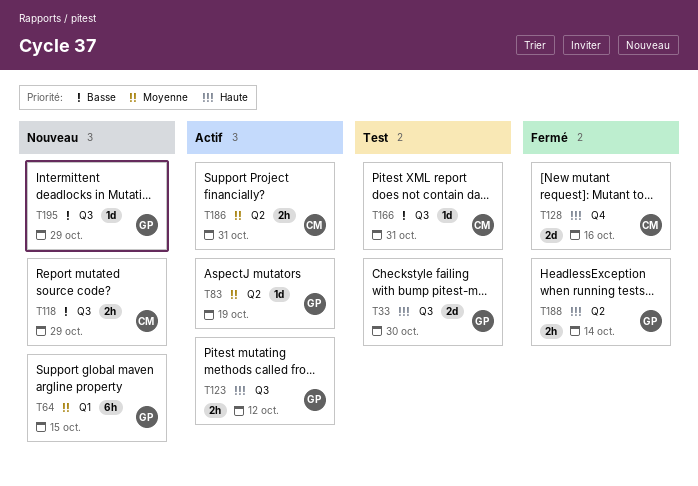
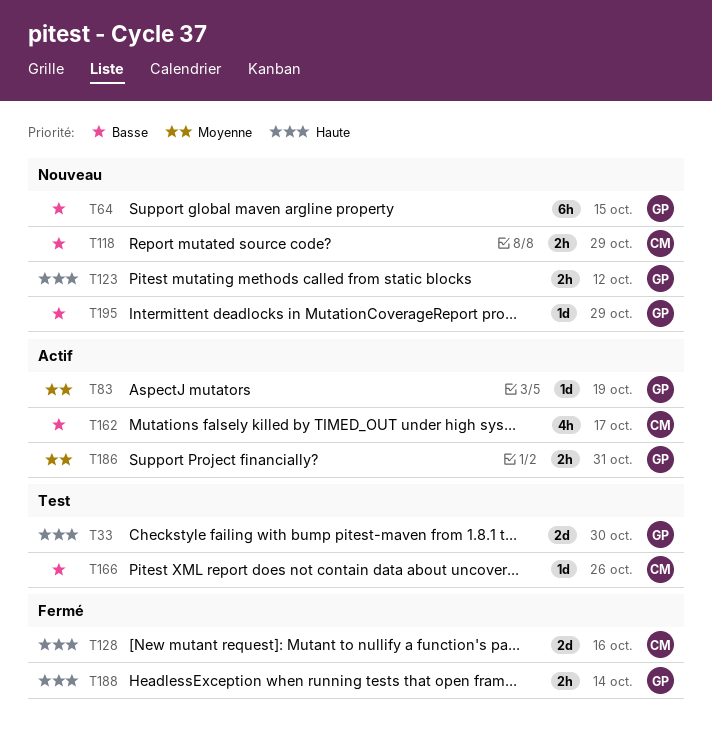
T64, priority: Moyenne -> Basse
T123, status: Actif -> Nouveau
T162: none -> present
T166, due: Oct 31 -> Oct 26
T186, owner: CM -> GP

